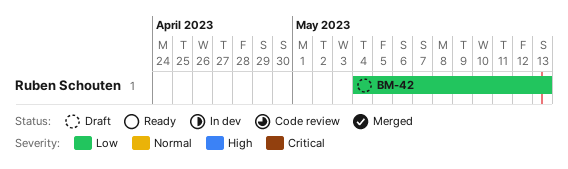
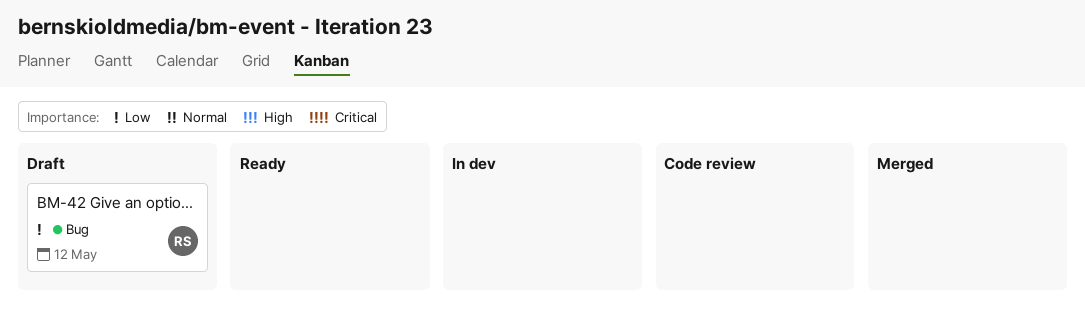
BM-42, due: May 13 -> May 12

